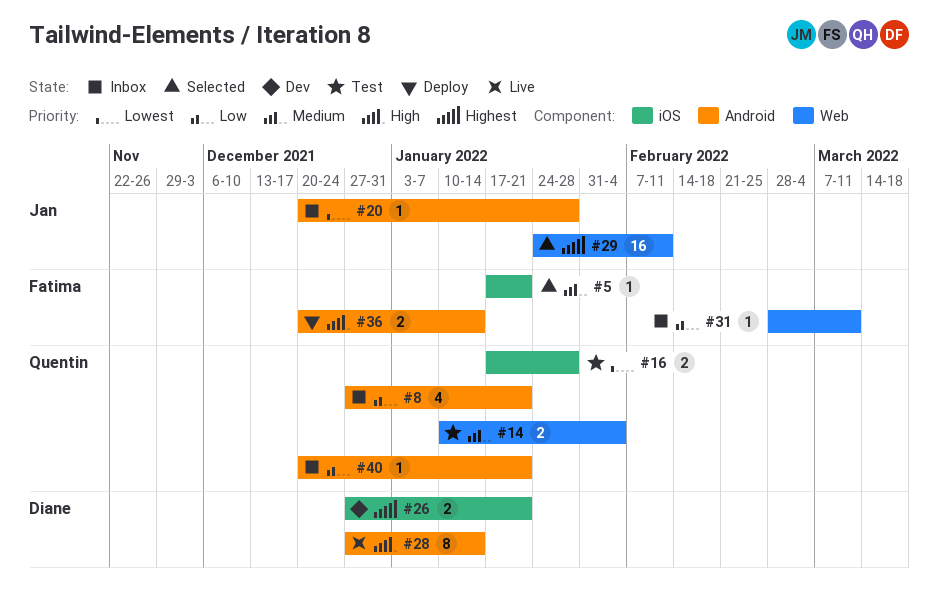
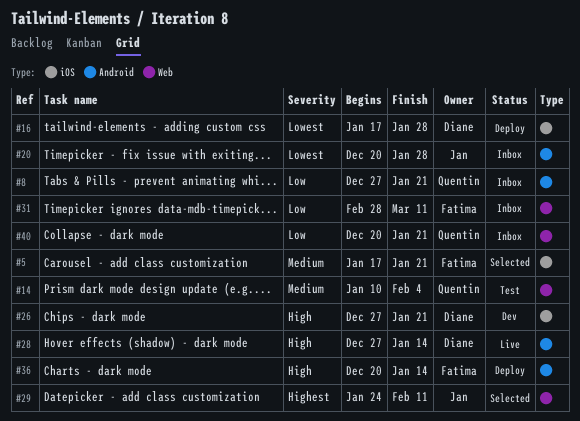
#16, status: Test -> Deploy
#16, owner: Quentin -> Diane
#26, priority: Highest -> High
#40, label: Android -> Web

